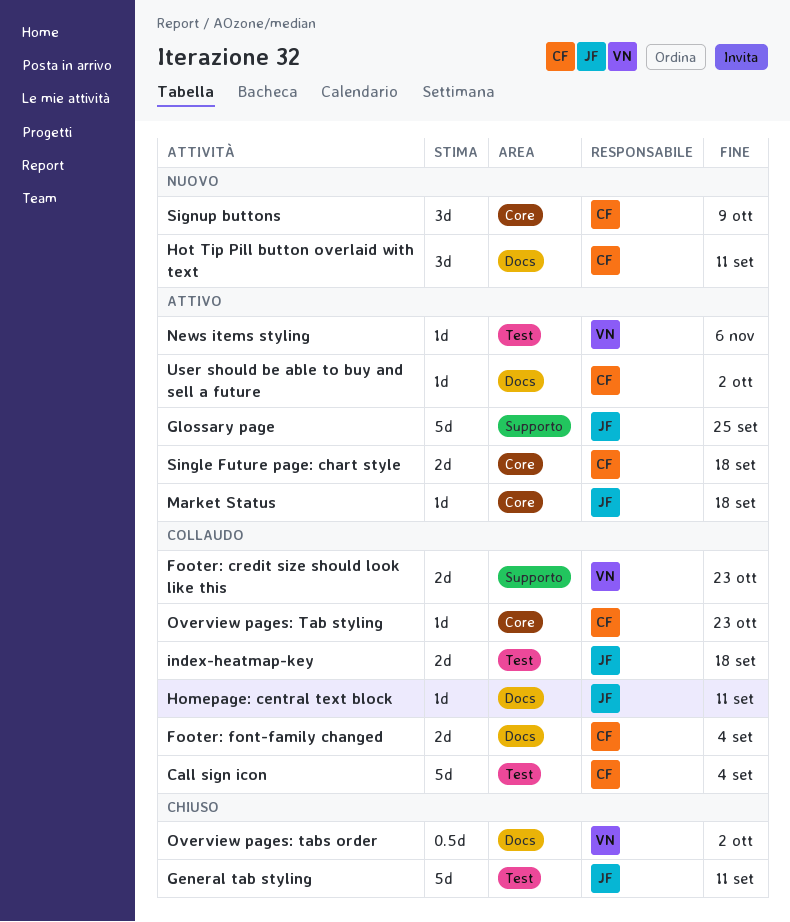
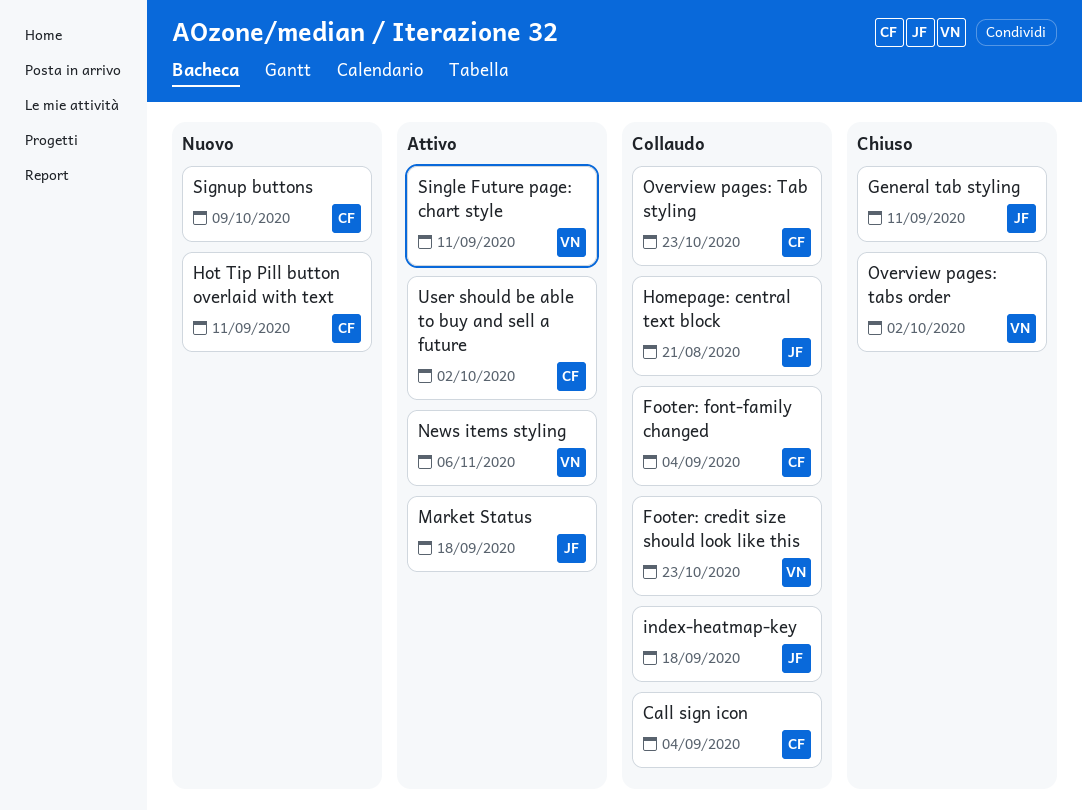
Glossary page: present -> none
Homepage: central text block, due: Sep 11 -> Aug 21
Single Future page: chart style, owner: CF -> VN
Single Future page: chart style, due: Sep 18 -> Sep 11

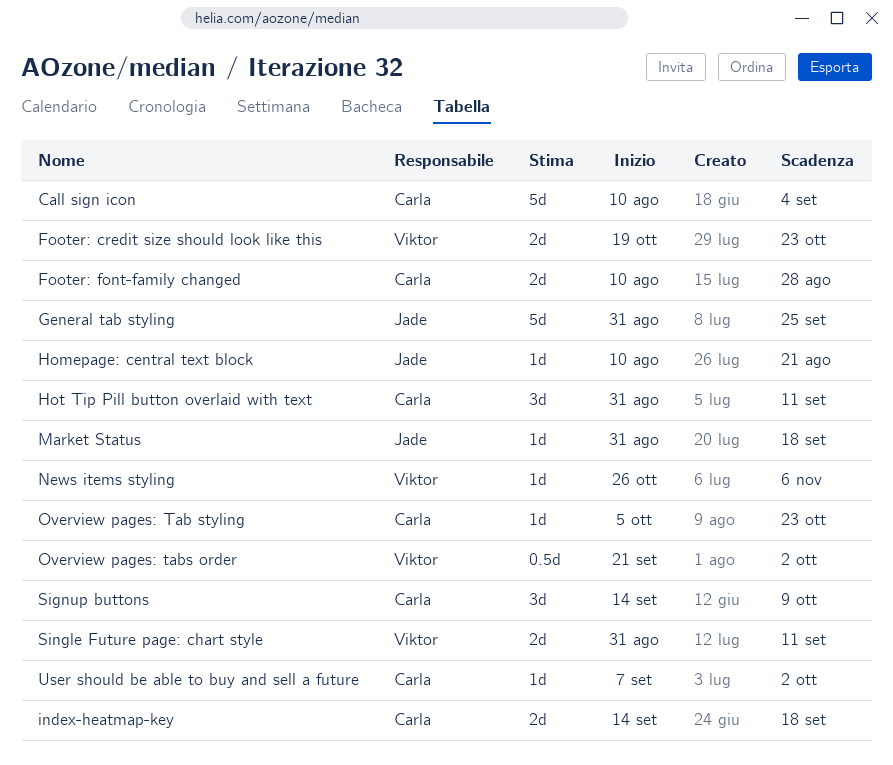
Footer: font-family changed, due: Sep 4 -> Aug 28
General tab styling, due: Sep 11 -> Sep 25
index-heatmap-key, owner: Jade -> Carla

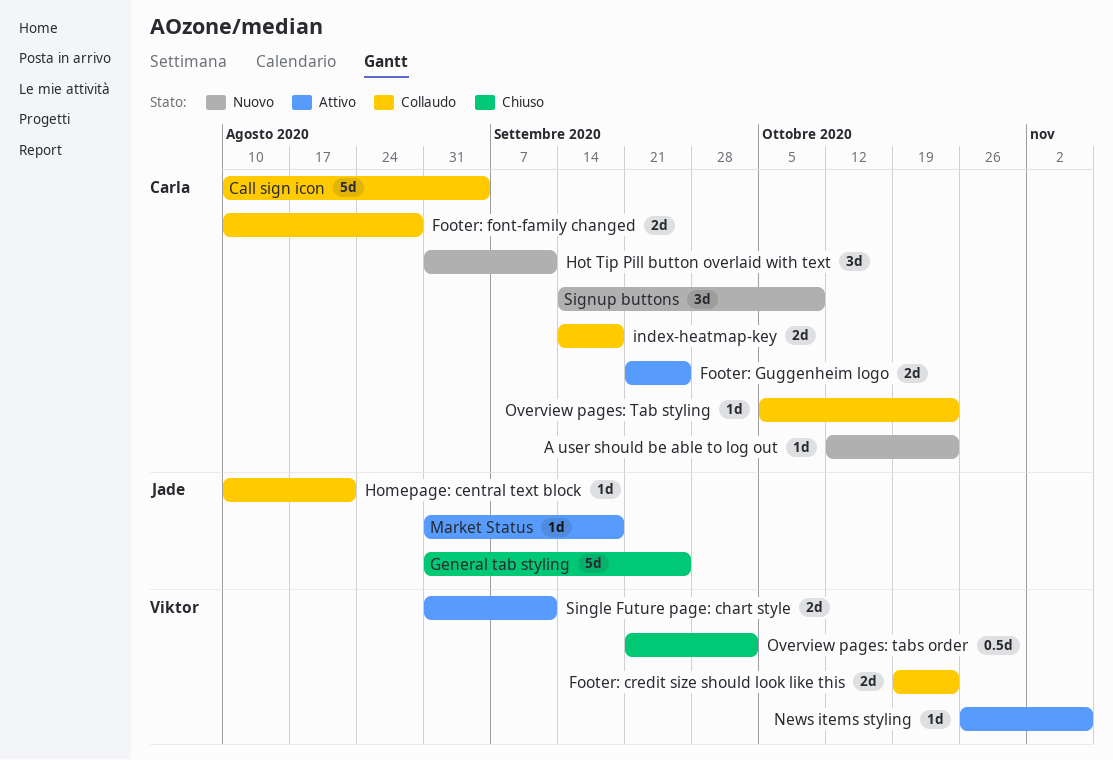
A user should be able to log out: none -> present
Footer: Guggenheim logo: none -> present
User should be able to buy and sell a future: present -> none

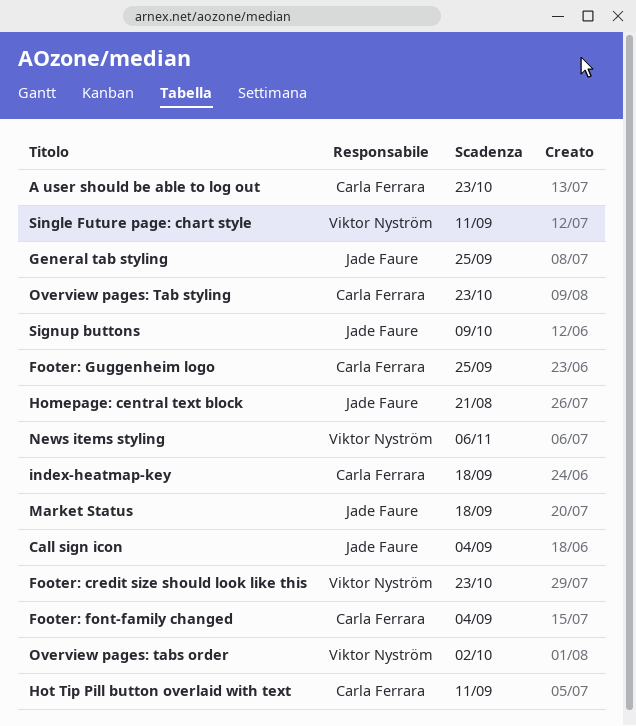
Call sign icon, owner: Carla Ferrara -> Jade Faure
Footer: font-family changed, due: Aug 28 -> Sep 4
Signup buttons, owner: Carla Ferrara -> Jade Faure

